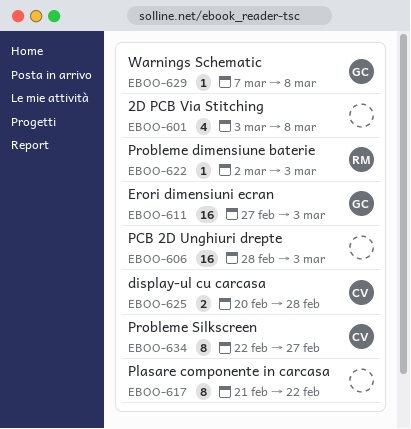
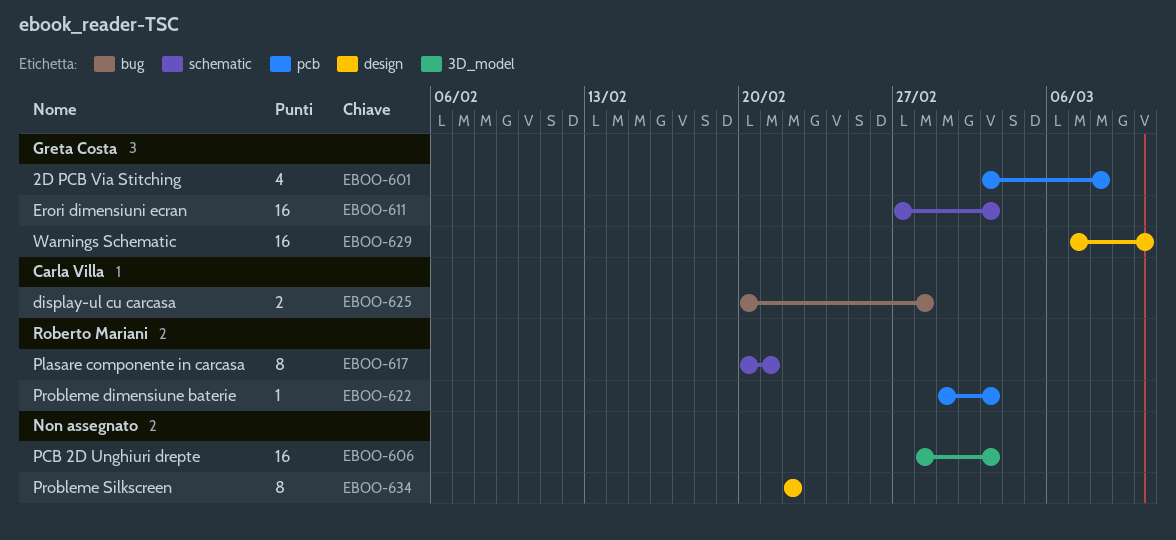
EBOO-601, owner: none -> Greta Costa
EBOO-617, owner: none -> Roberto Mariani
EBOO-617, start: Feb 21 -> Feb 20
EBOO-617, due: Feb 22 -> Feb 21
EBOO-622, start: Mar 2 -> Mar 1
EBOO-629, estimate: 1 -> 16
EBOO-629, due: Mar 8 -> Mar 10
EBOO-634, owner: Carla Villa -> none
EBOO-634, due: Feb 27 -> Feb 22

